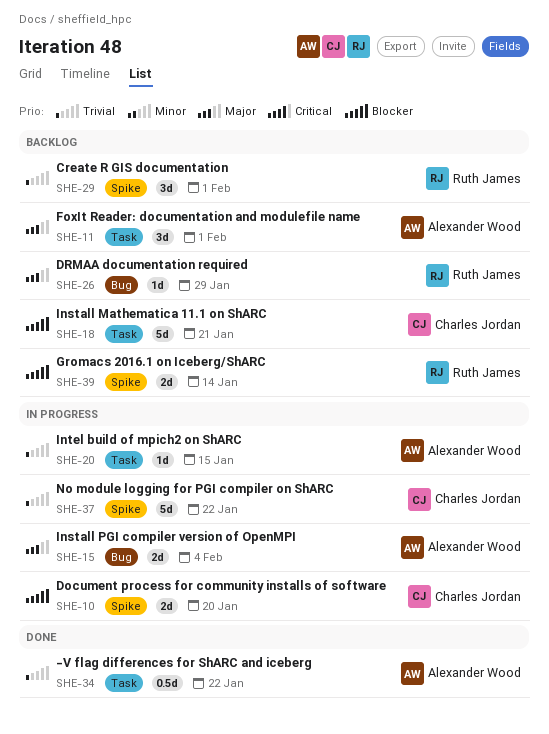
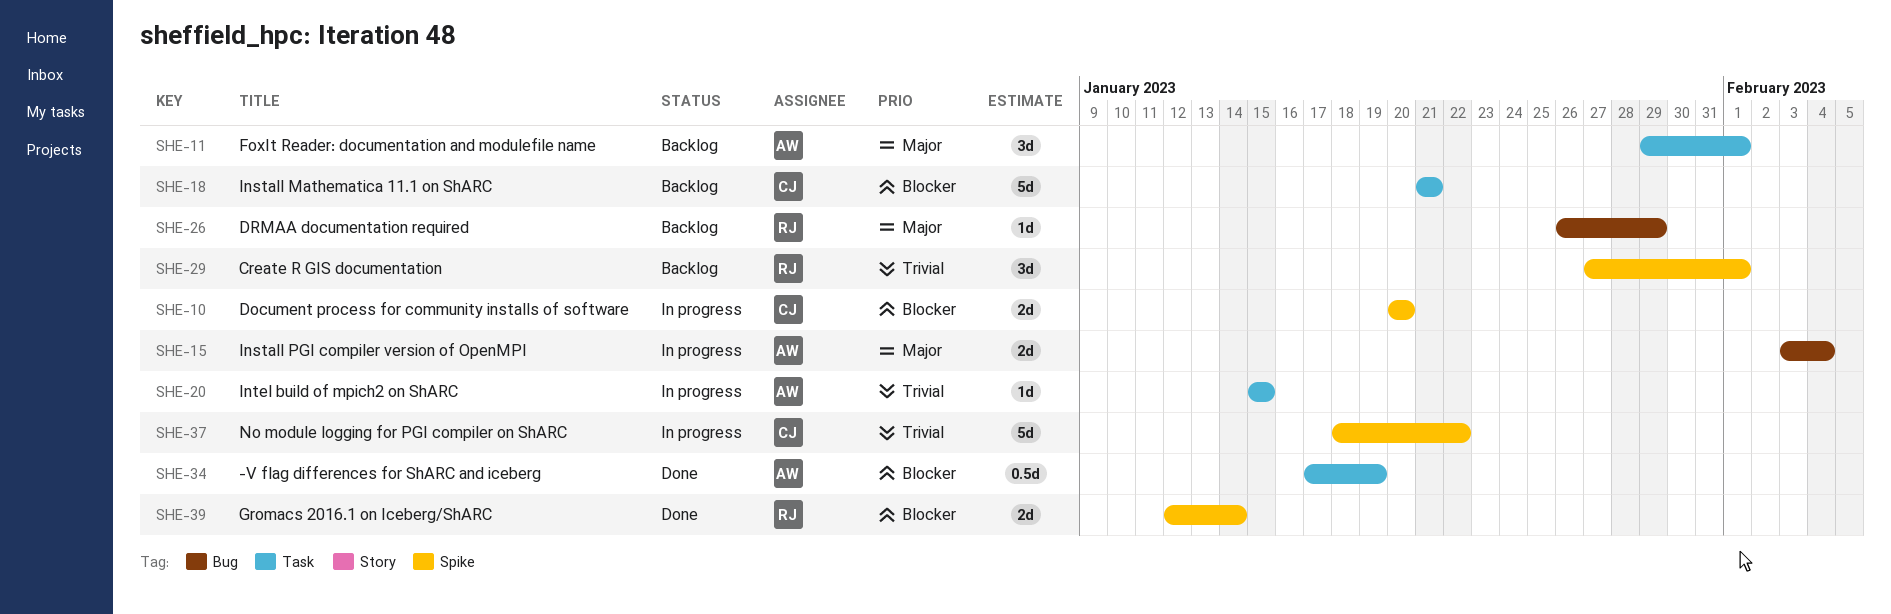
SHE-34, priority: Trivial -> Blocker
SHE-34, due: Jan 22 -> Jan 19
SHE-39, status: Backlog -> Done

